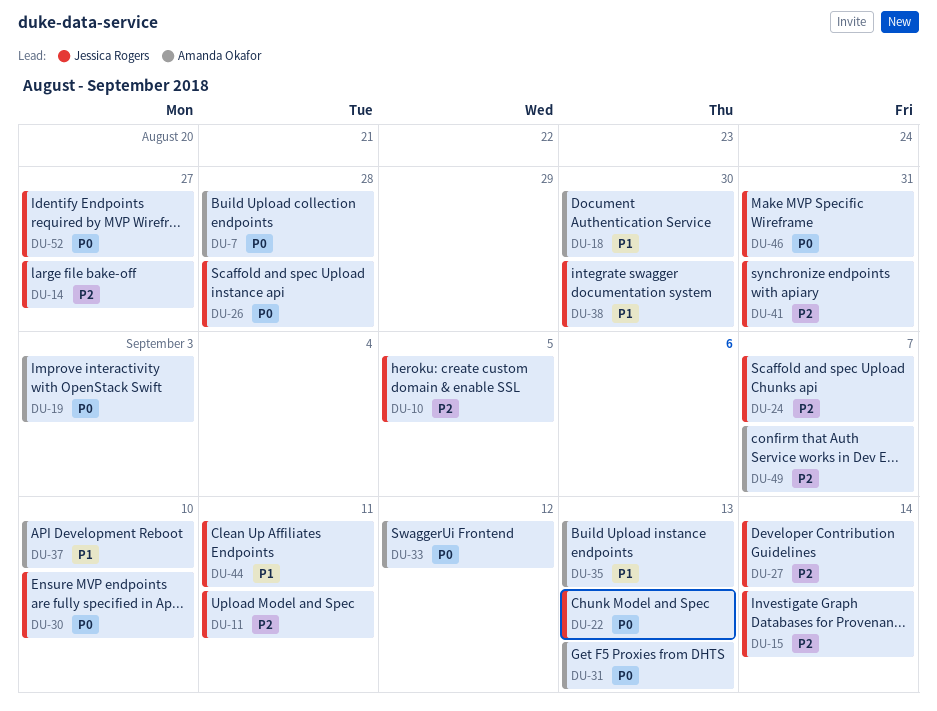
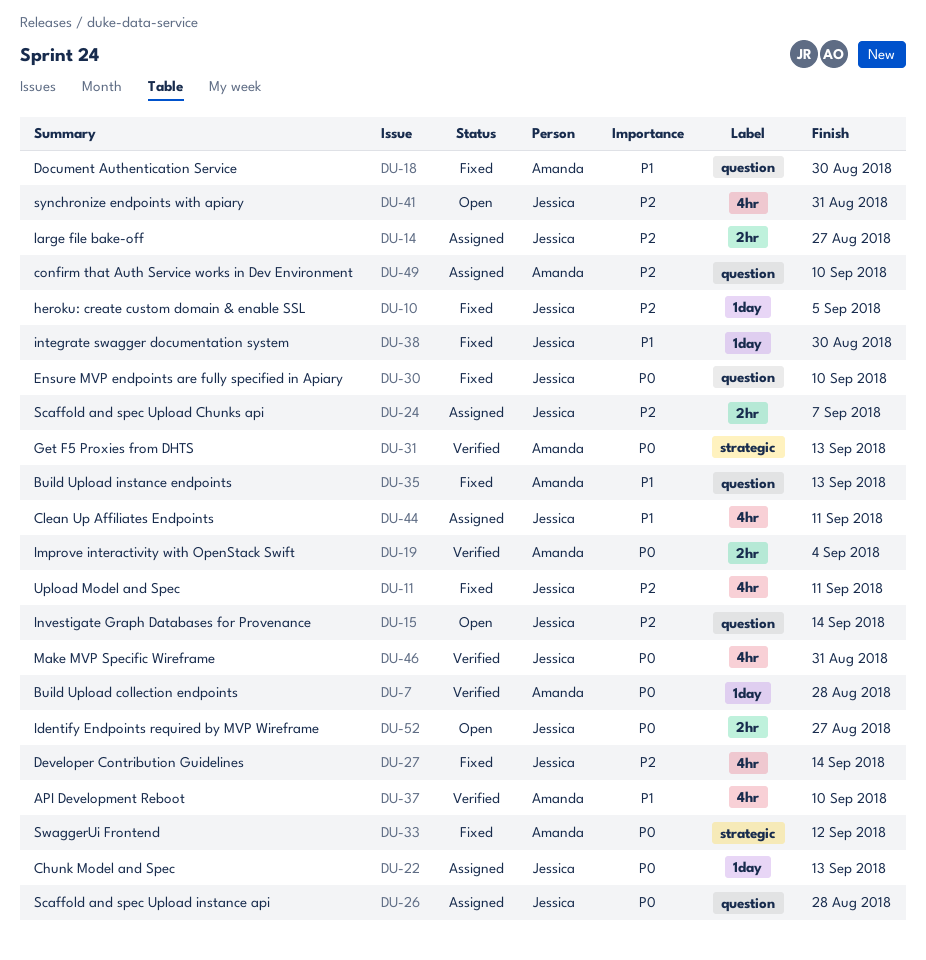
DU-19, due: Sep 3 -> Sep 4
DU-49, due: Sep 7 -> Sep 10

